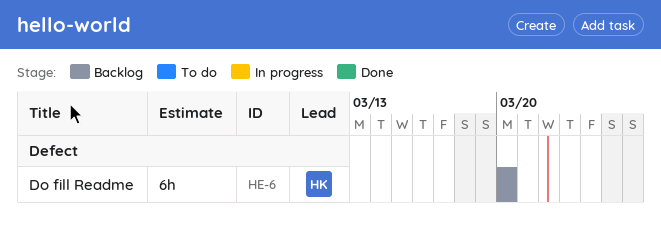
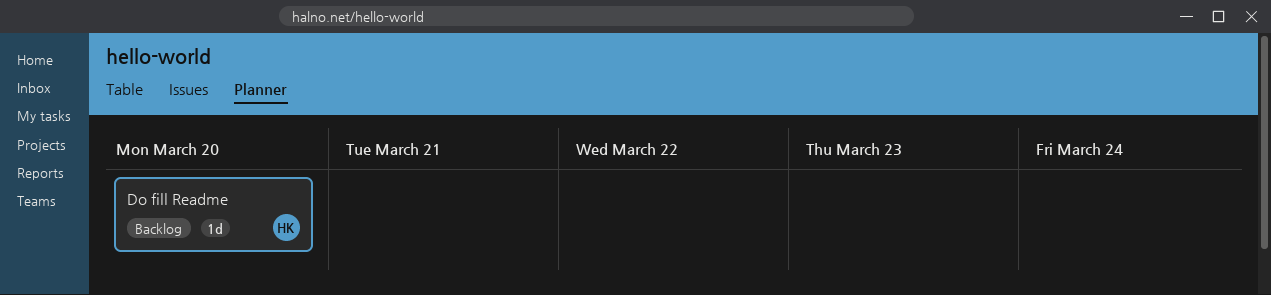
Do fill Readme, estimate: 6h -> 1d

